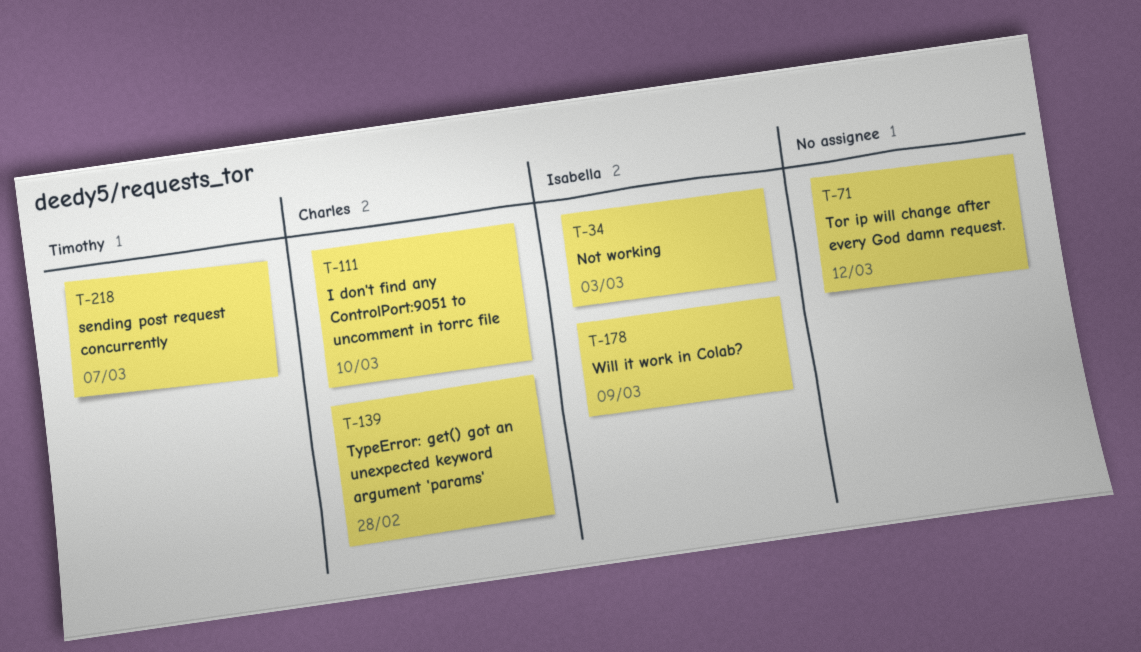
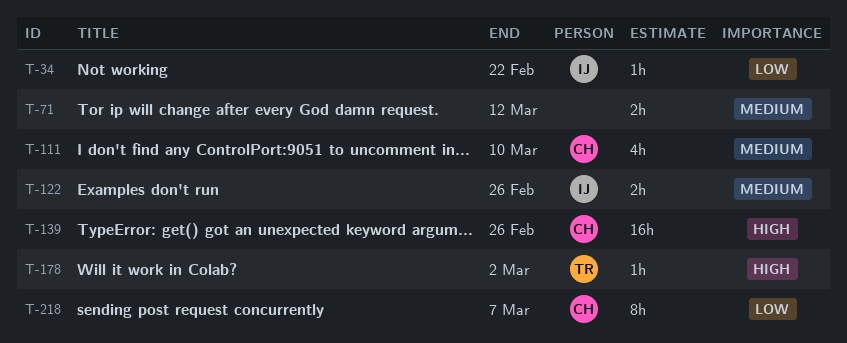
T-34, due: Mar 3 -> Feb 22
T-122: none -> present
T-139, due: Feb 28 -> Feb 26
T-178, owner: Isabella -> Timothy
T-178, due: Mar 9 -> Mar 2
T-218, owner: Timothy -> Charles

